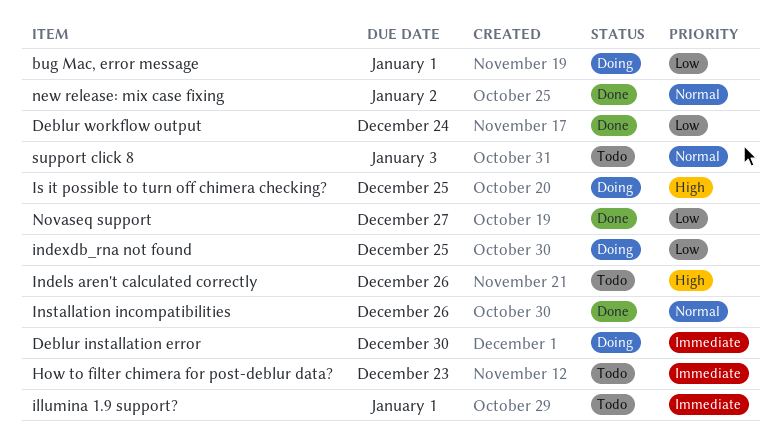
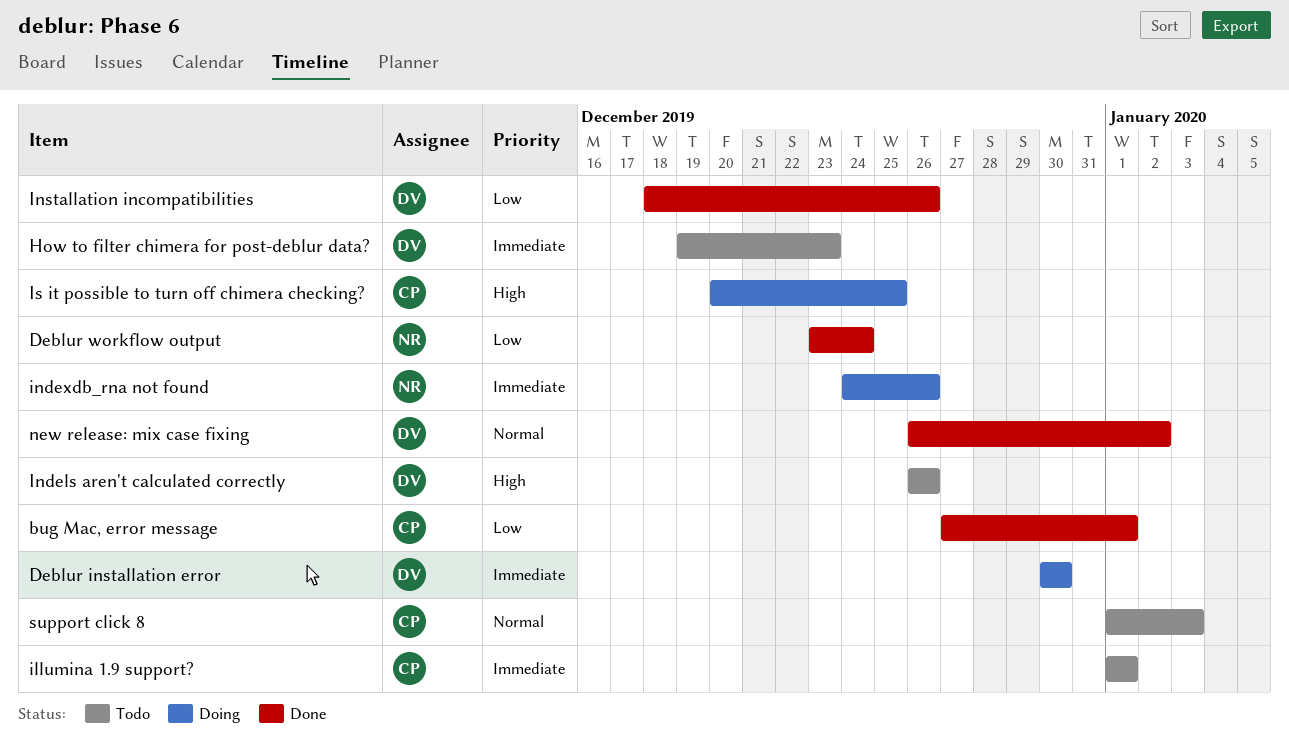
bug Mac, error message, status: Doing -> Done
indexdb_rna not found, priority: Low -> Immediate
indexdb_rna not found, due: Dec 25 -> Dec 26
Installation incompatibilities, priority: Normal -> Low
Novaseq support: present -> none

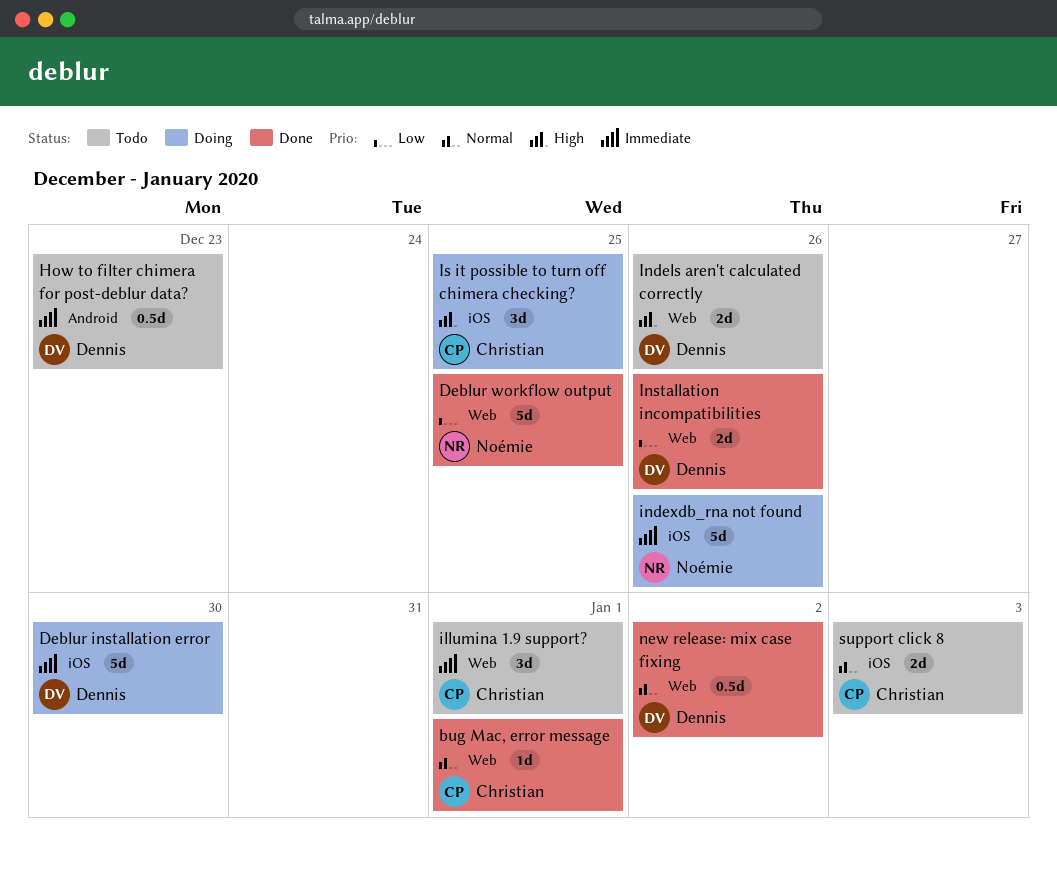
bug Mac, error message, priority: Low -> Normal
Deblur workflow output, due: Dec 24 -> Dec 25

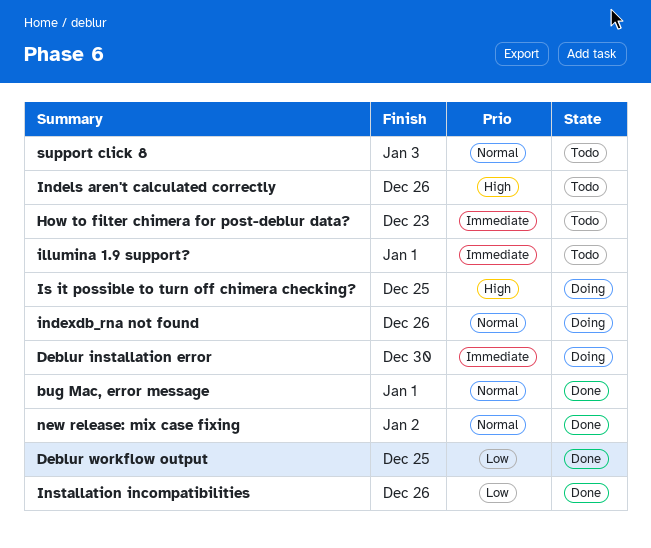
indexdb_rna not found, priority: Immediate -> Normal

